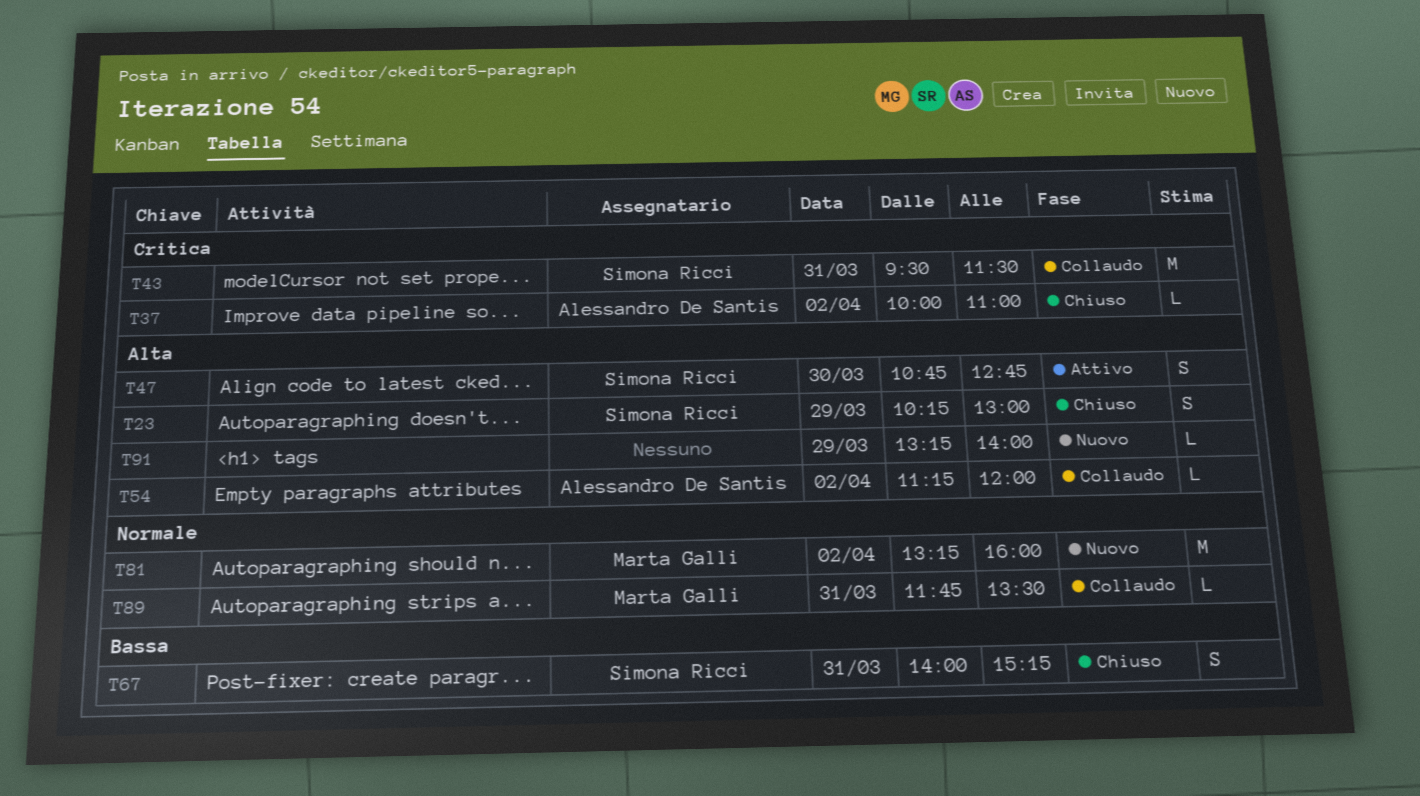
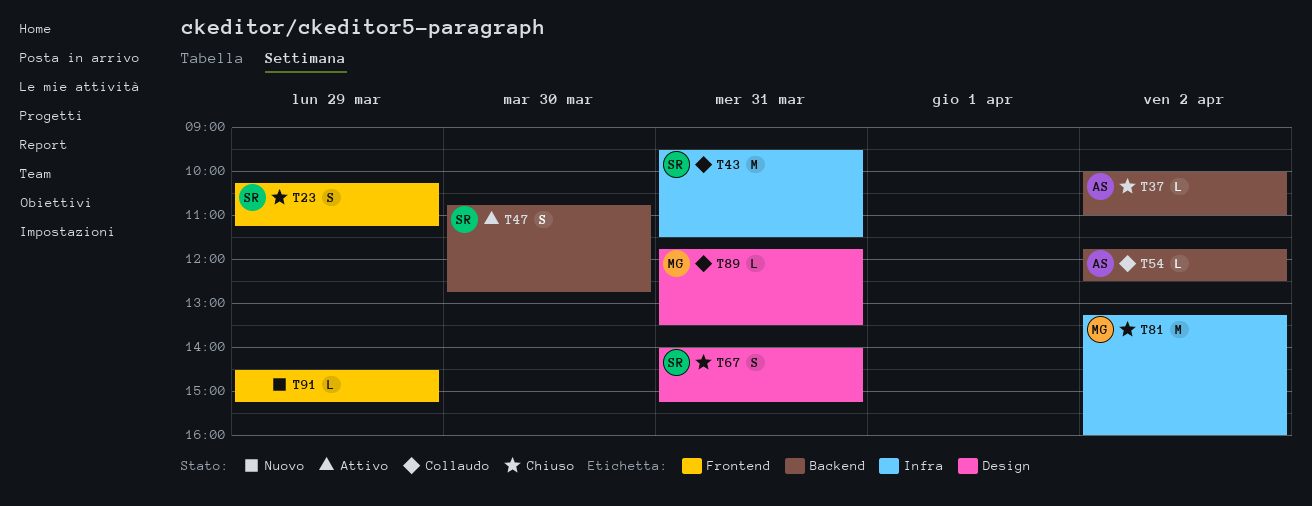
T23, ends: 13:00 -> 11:15
T54, begins: 11:15 -> 11:45
T54, ends: 12:00 -> 12:30
T81, status: Nuovo -> Chiuso
T91, begins: 13:15 -> 14:30
T91, ends: 14:00 -> 15:15

